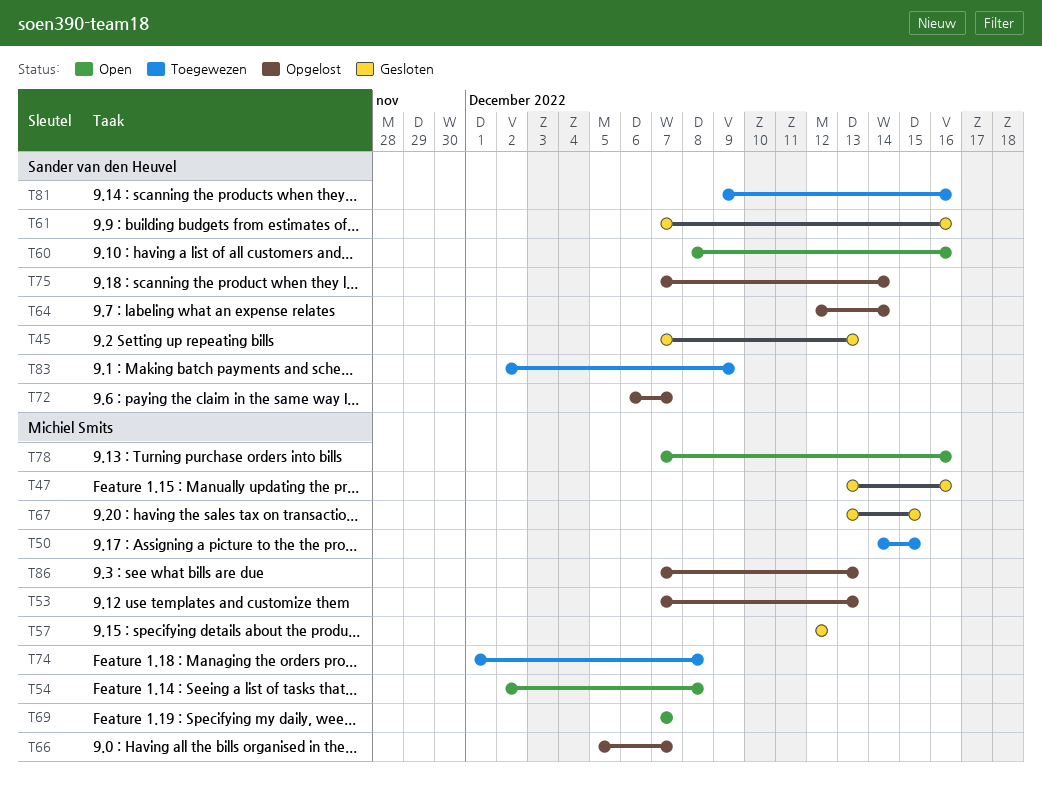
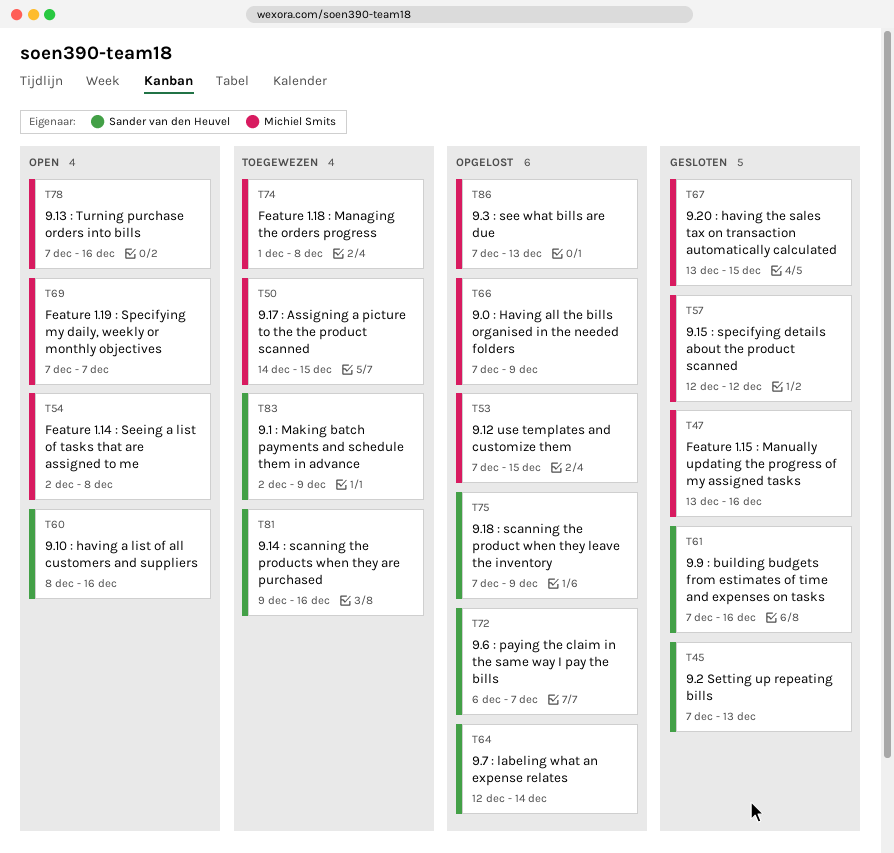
T53, due: Dec 13 -> Dec 15
T66, start: Dec 5 -> Dec 7
T66, due: Dec 7 -> Dec 9
T75, due: Dec 14 -> Dec 9

